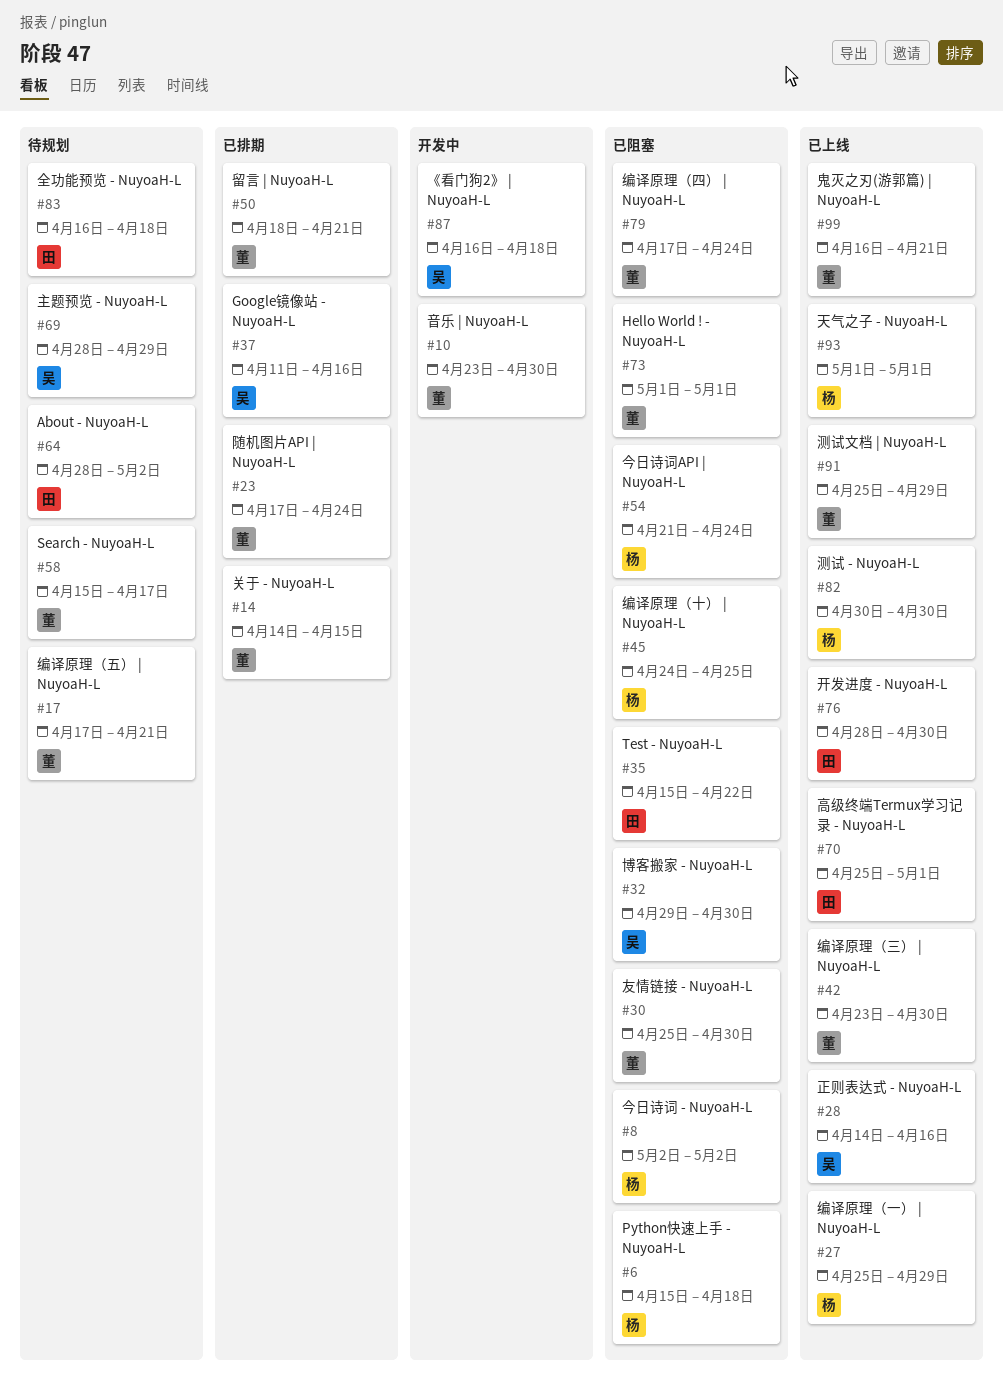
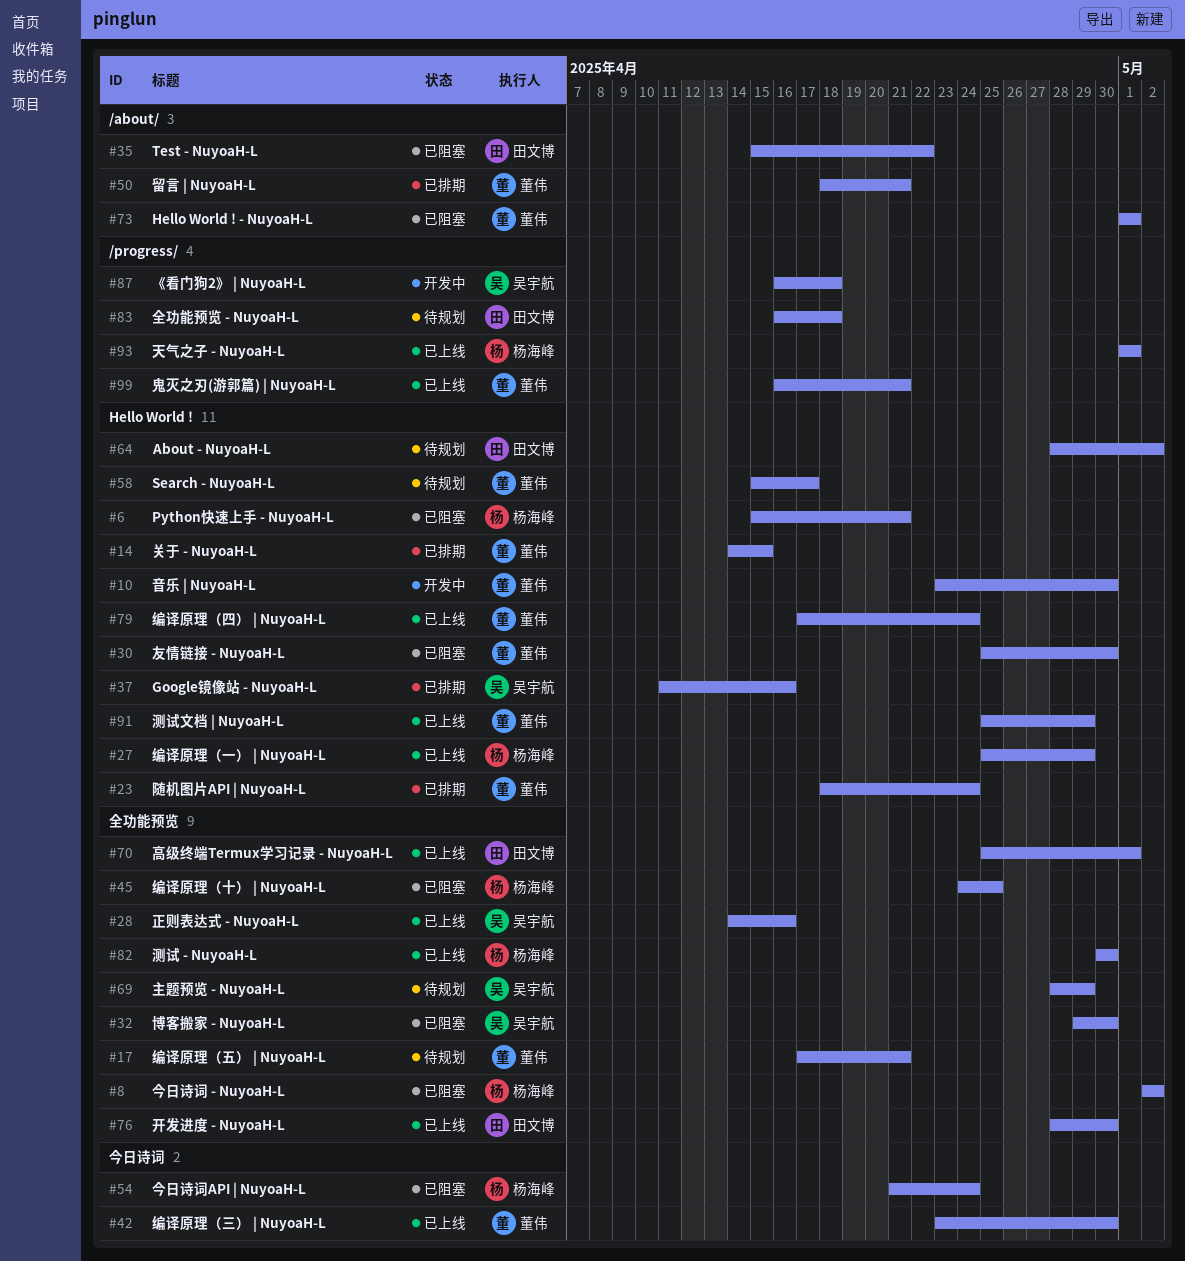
#6, due: Apr 18 -> Apr 21
#23, start: Apr 17 -> Apr 18
#79, status: 已阻塞 -> 已上线

